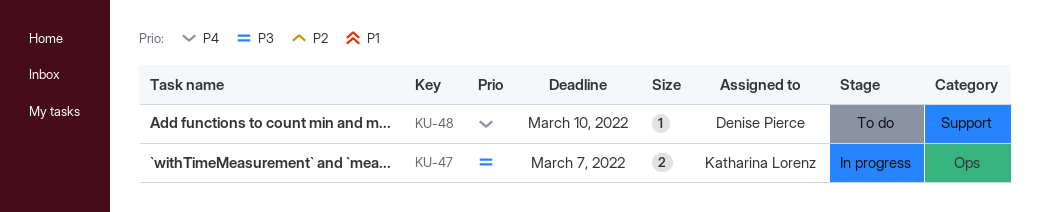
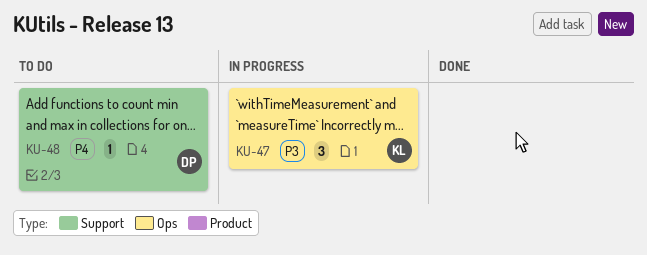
KU-47, estimate: 2 -> 3

